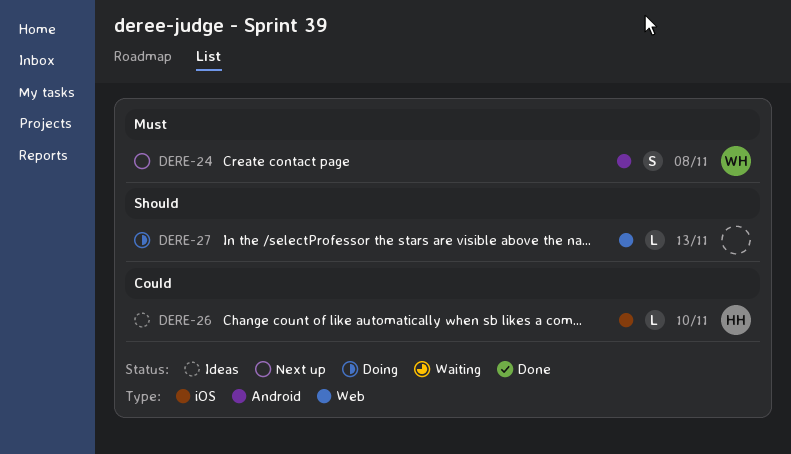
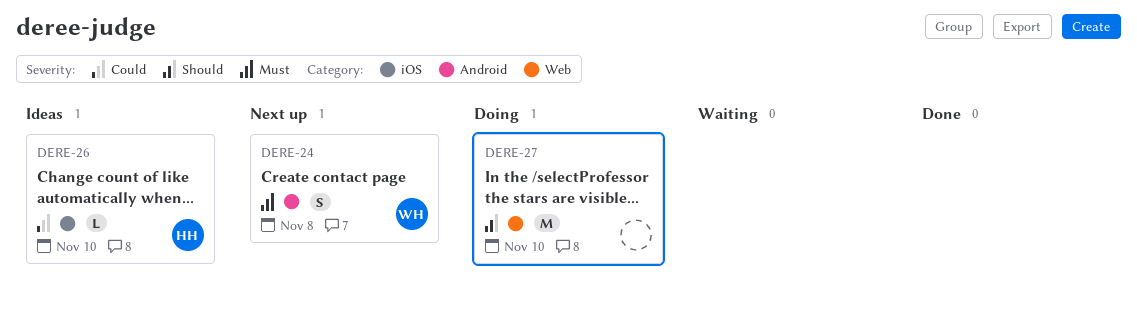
DERE-27, estimate: L -> M
DERE-27, due: Nov 13 -> Nov 10

